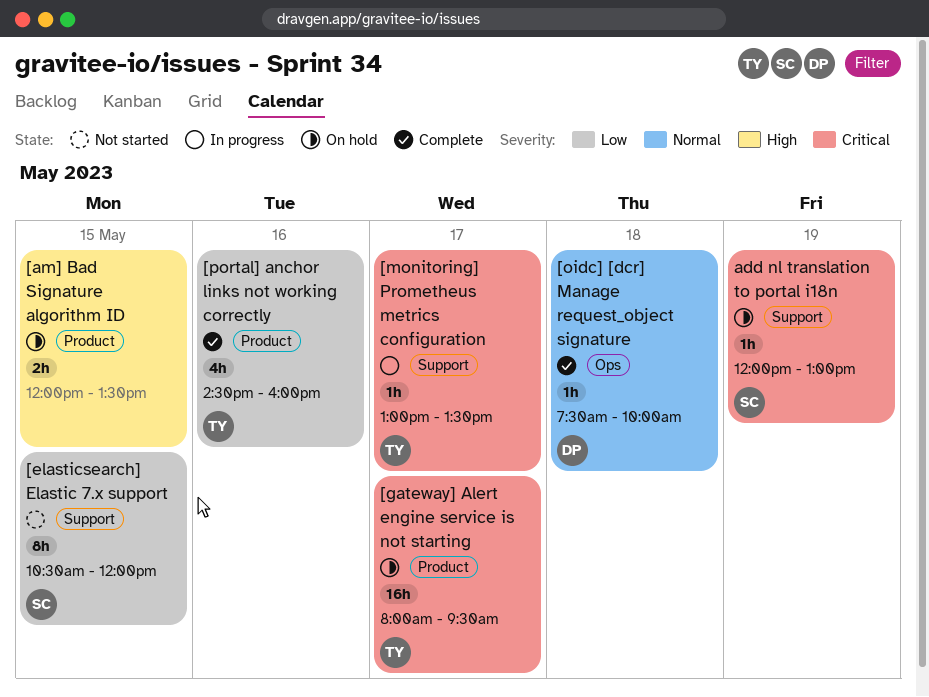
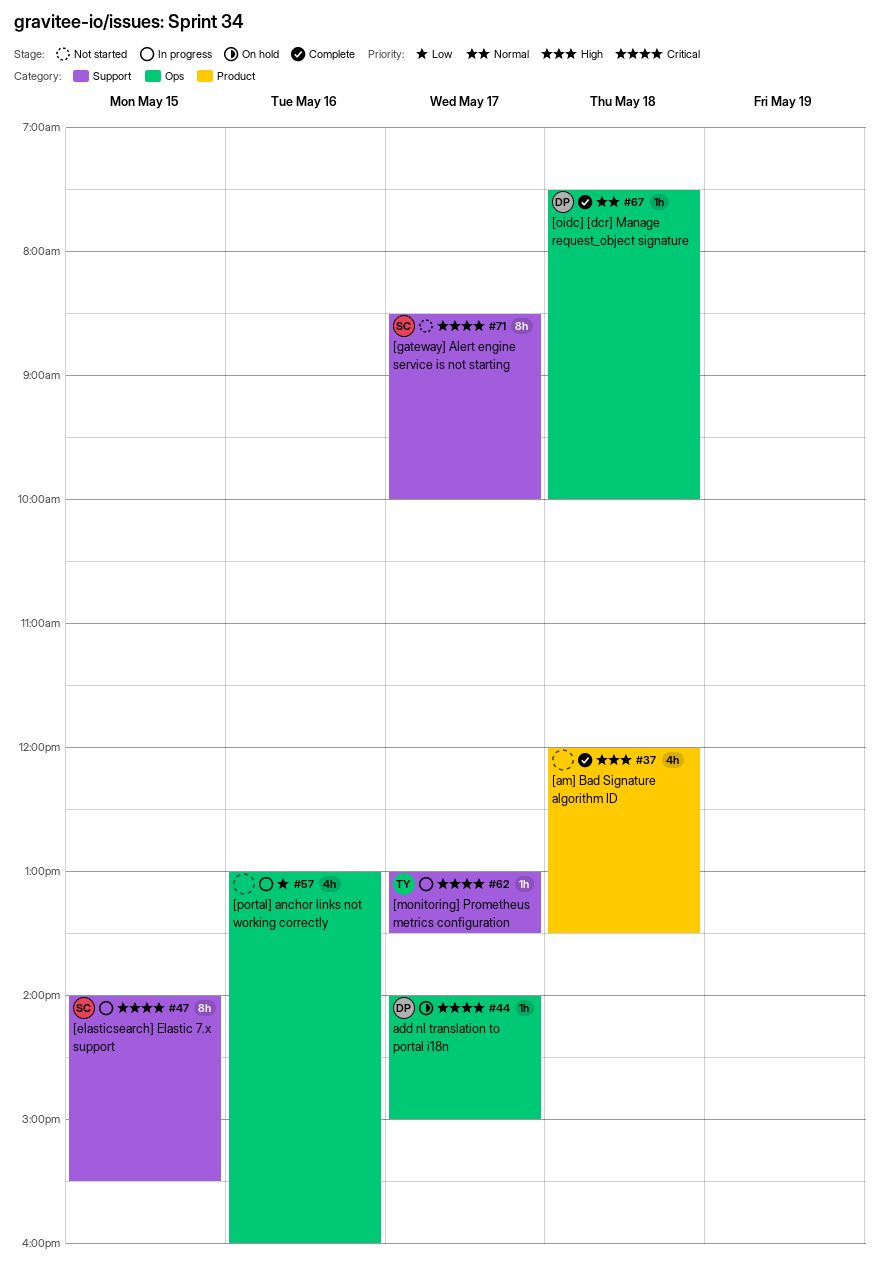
[am] Bad Signature algorithm ID, status: On hold -> Complete
[am] Bad Signature algorithm ID, estimate: 2h -> 4h
[am] Bad Signature algorithm ID, day: May 15 -> May 18
[elasticsearch] Elastic 7.x support, status: Not started -> In progress
[elasticsearch] Elastic 7.x support, priority: Low -> Critical
[elasticsearch] Elastic 7.x support, begins: 10:30 -> 14:00
[elasticsearch] Elastic 7.x support, ends: 12:00 -> 15:30
[gateway] Alert engine service is not starting, status: On hold -> Not started
[gateway] Alert engine service is not starting, owner: TY -> SC
[gateway] Alert engine service is not starting, label: Product -> Support
[gateway] Alert engine service is not starting, estimate: 16h -> 8h
[gateway] Alert engine service is not starting, begins: 08:00 -> 08:30
[gateway] Alert engine service is not starting, ends: 09:30 -> 10:00
[portal] anchor links not working correctly, status: Complete -> In progress
[portal] anchor links not working correctly, owner: TY -> none
[portal] anchor links not working correctly, label: Product -> Ops
[portal] anchor links not working correctly, begins: 14:30 -> 13:00
add nl translation to portal i18n, owner: SC -> DP
add nl translation to portal i18n, label: Support -> Ops
add nl translation to portal i18n, day: May 19 -> May 17
add nl translation to portal i18n, begins: 12:00 -> 14:00
add nl translation to portal i18n, ends: 13:00 -> 15:00

